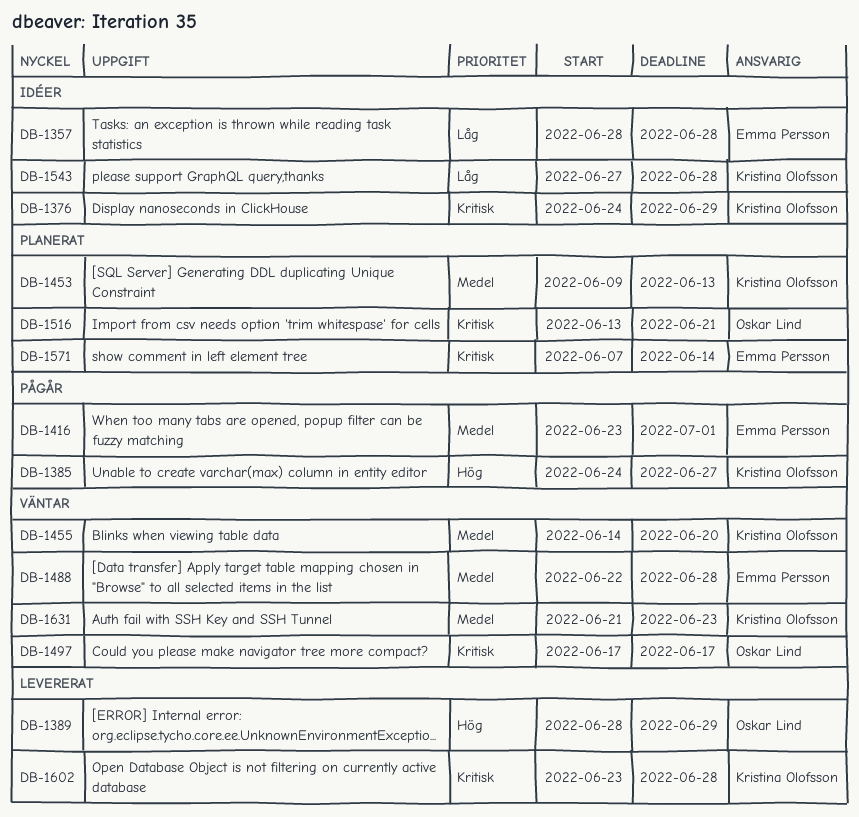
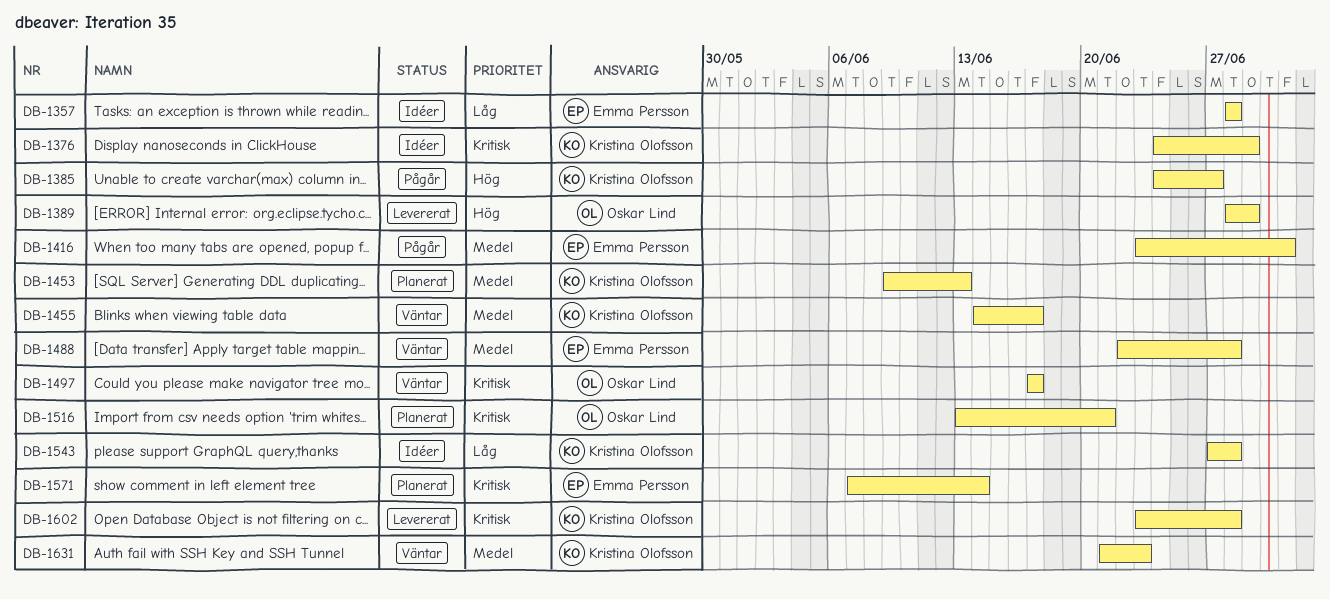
DB-1455, due: Jun 20 -> Jun 17

